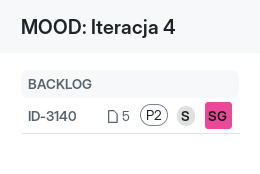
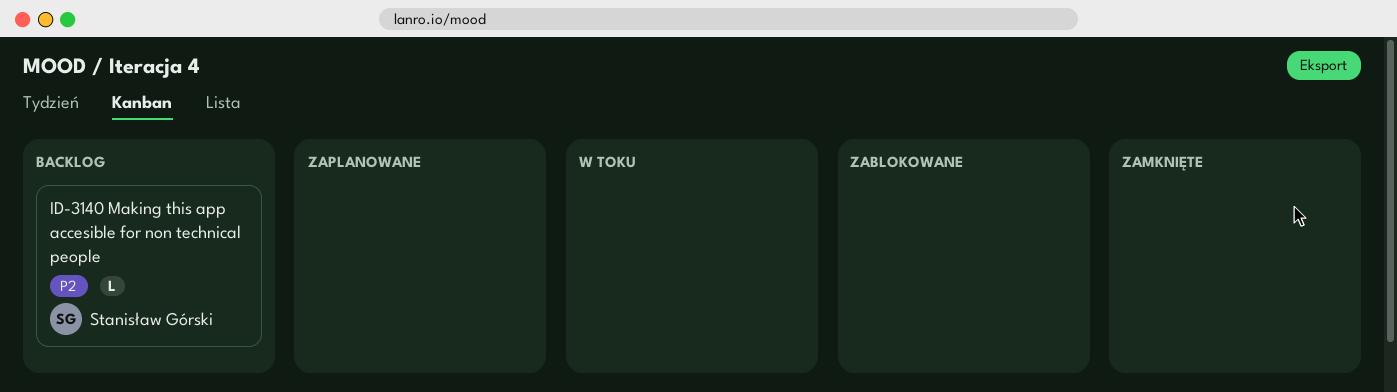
ID-3140, estimate: S -> L

